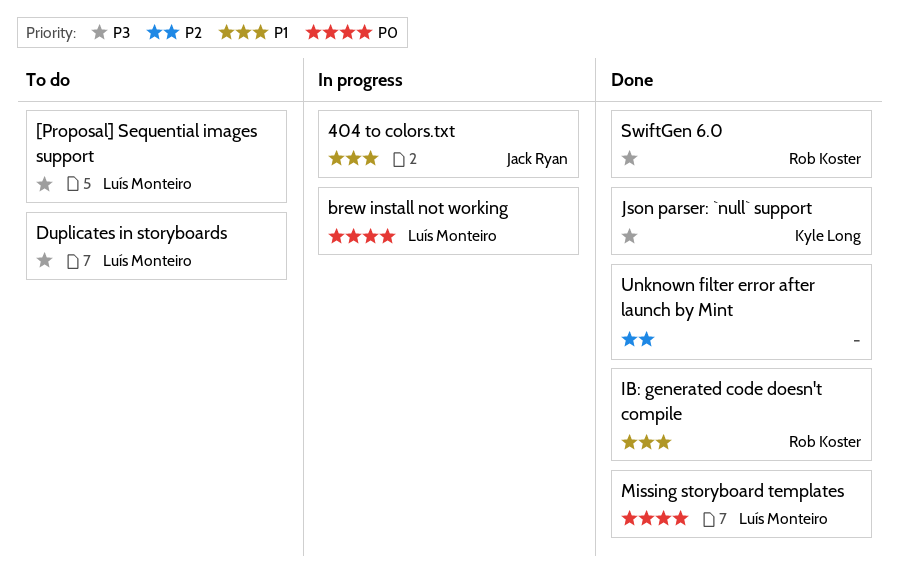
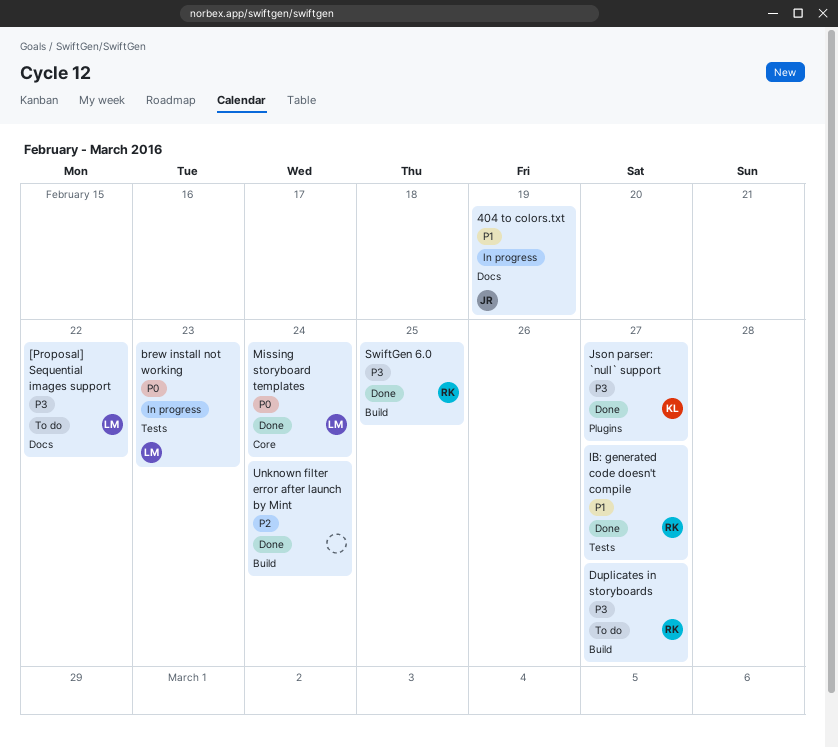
Duplicates in storyboards, owner: Luís Monteiro -> Rob Koster

